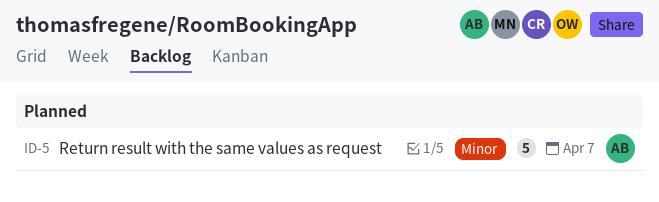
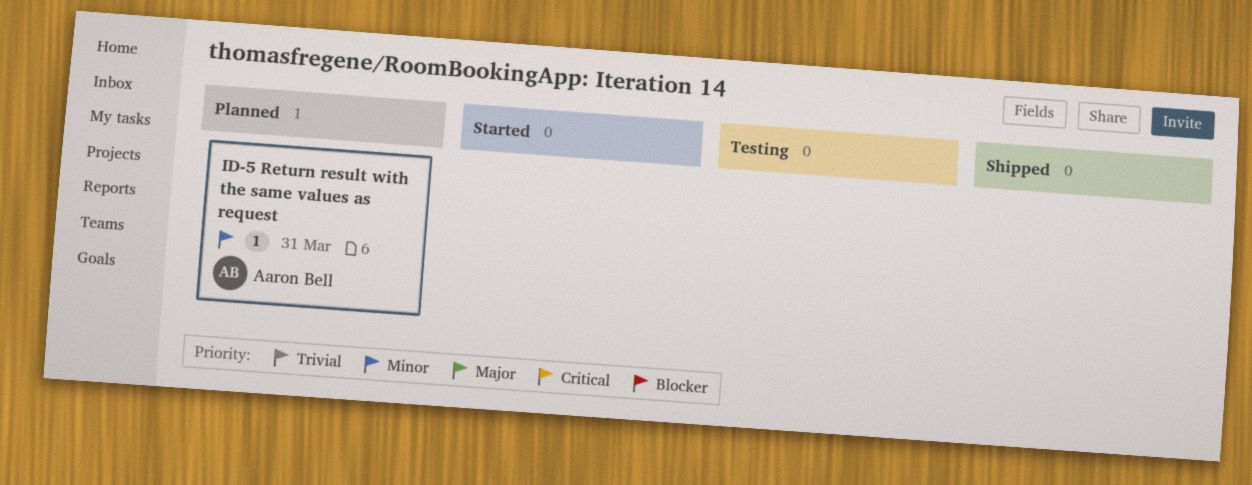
ID-5, estimate: 5 -> 1
ID-5, due: Apr 7 -> Mar 31

